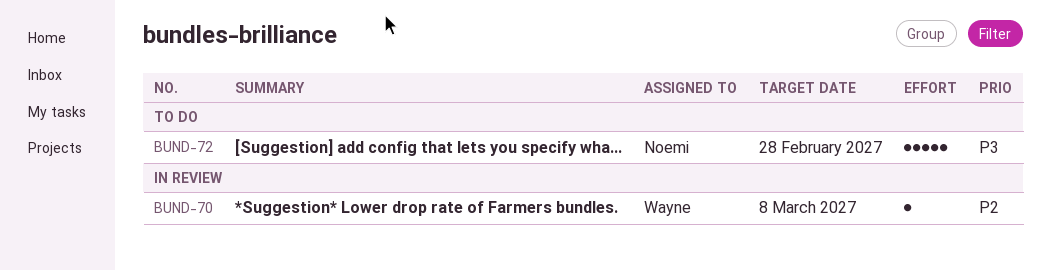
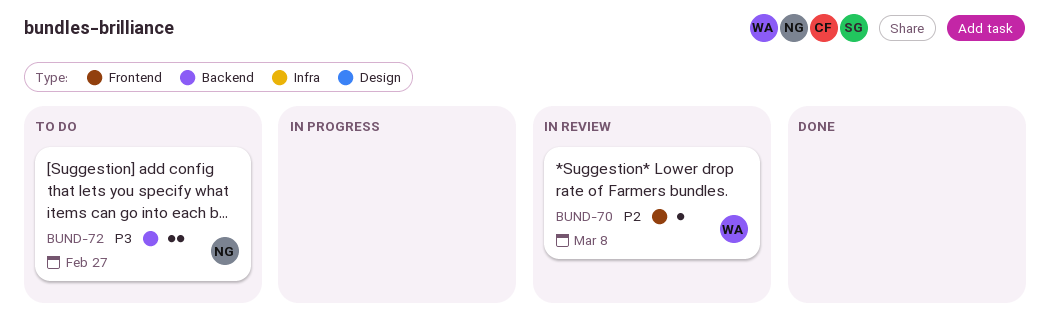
BUND-72, estimate: 5 -> 2
BUND-72, due: Feb 28 -> Feb 27

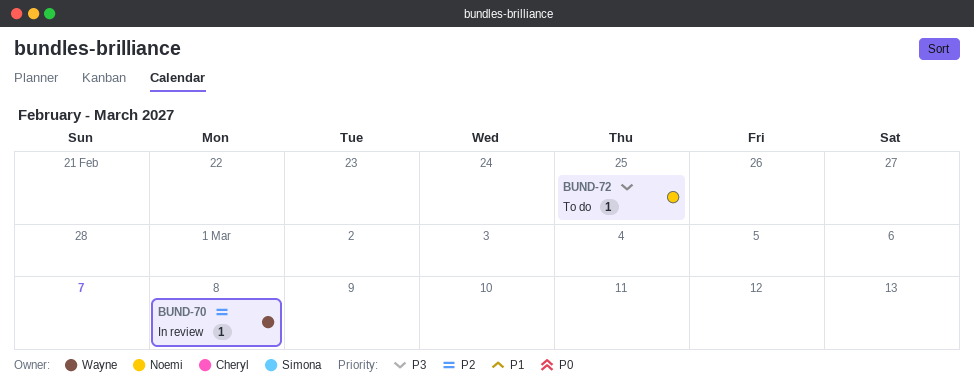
BUND-72, estimate: 2 -> 1
BUND-72, due: Feb 27 -> Feb 25

